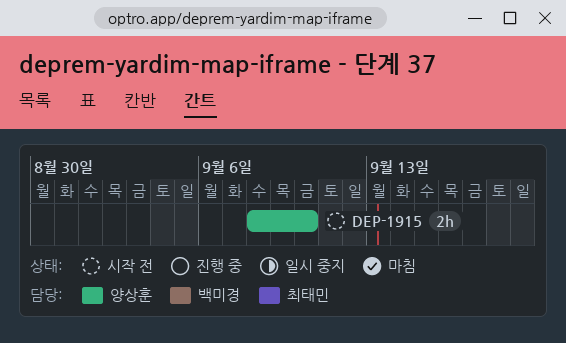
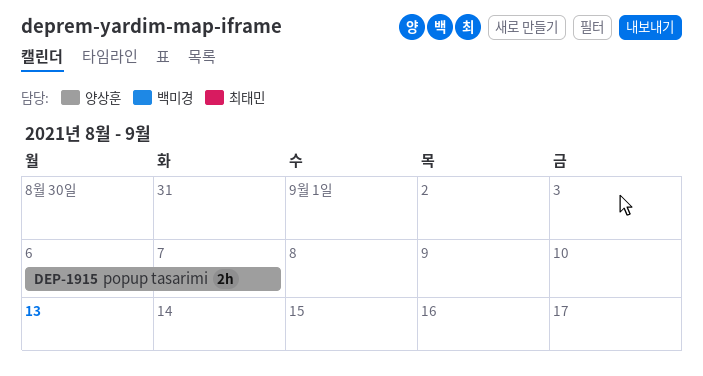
DEP-1915, start: Sep 8 -> Sep 6
DEP-1915, due: Sep 10 -> Sep 7

